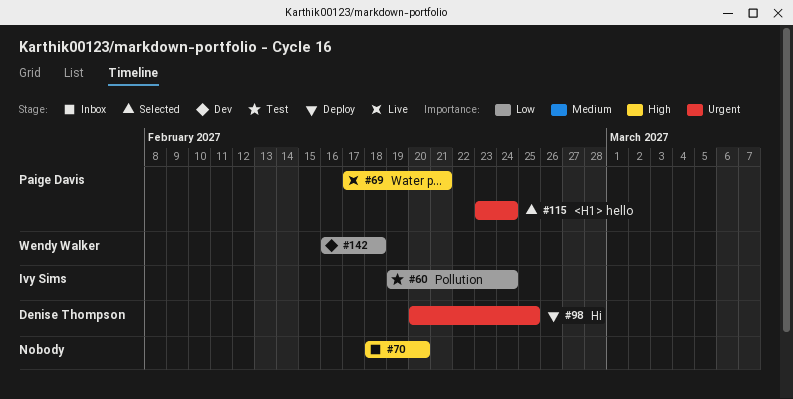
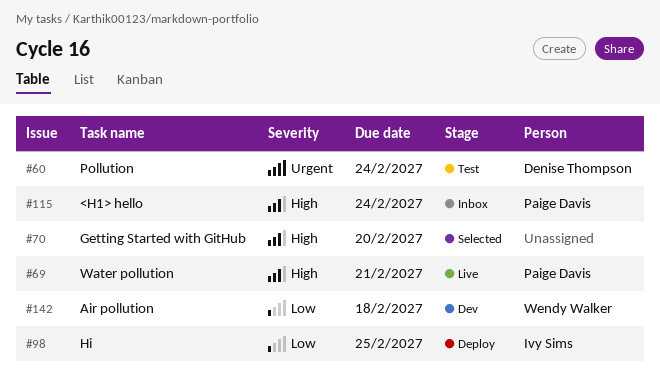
#60, owner: Ivy Sims -> Denise Thompson
#60, priority: Low -> Urgent
#70, status: Inbox -> Selected
#98, owner: Denise Thompson -> Ivy Sims
#98, priority: Urgent -> Low
#115, status: Selected -> Inbox
#115, priority: Urgent -> High

